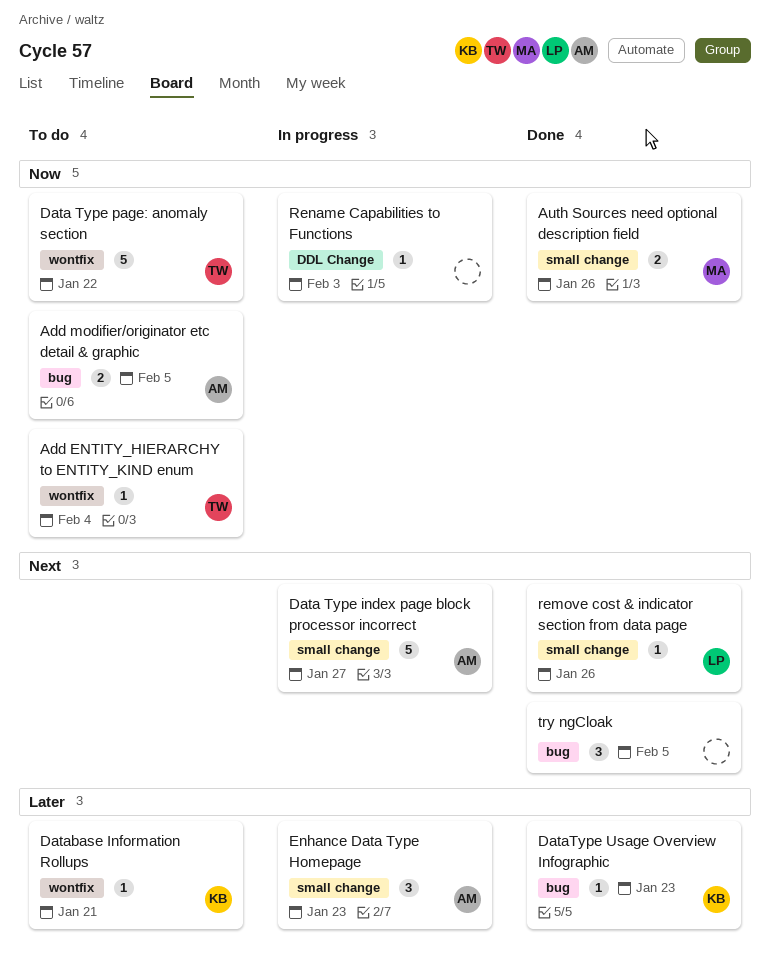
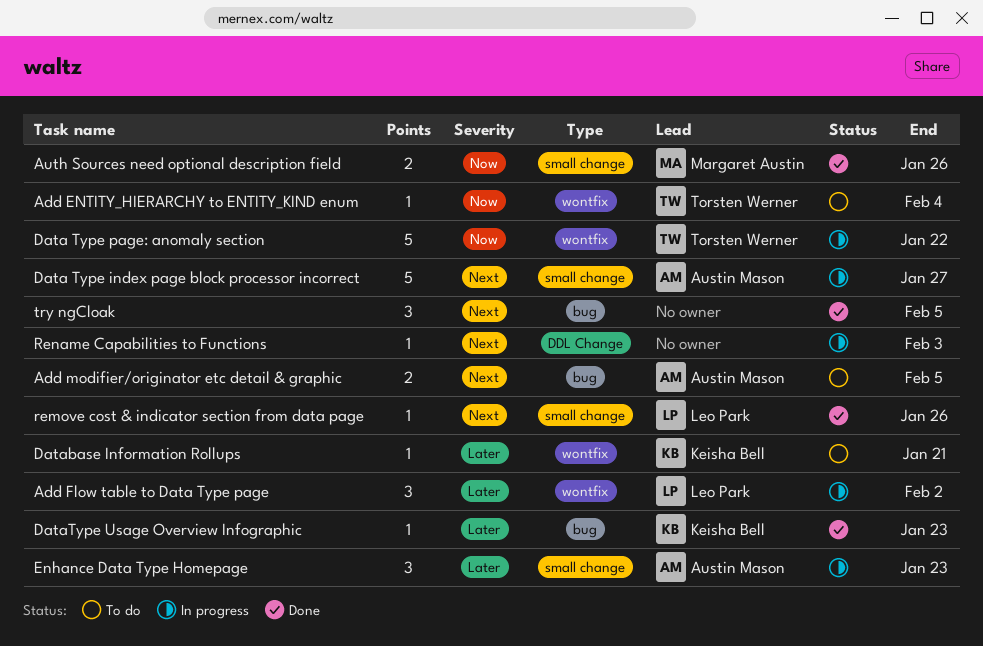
Add Flow table to Data Type page: none -> present
Add modifier/originator etc detail & graphic, priority: Now -> Next
Data Type page: anomaly section, status: To do -> In progress
Rename Capabilities to Functions, priority: Now -> Next

